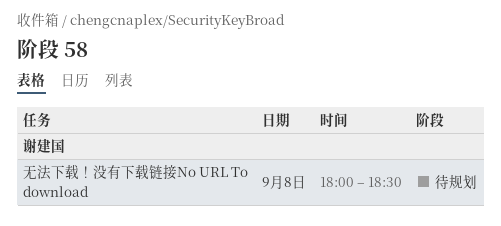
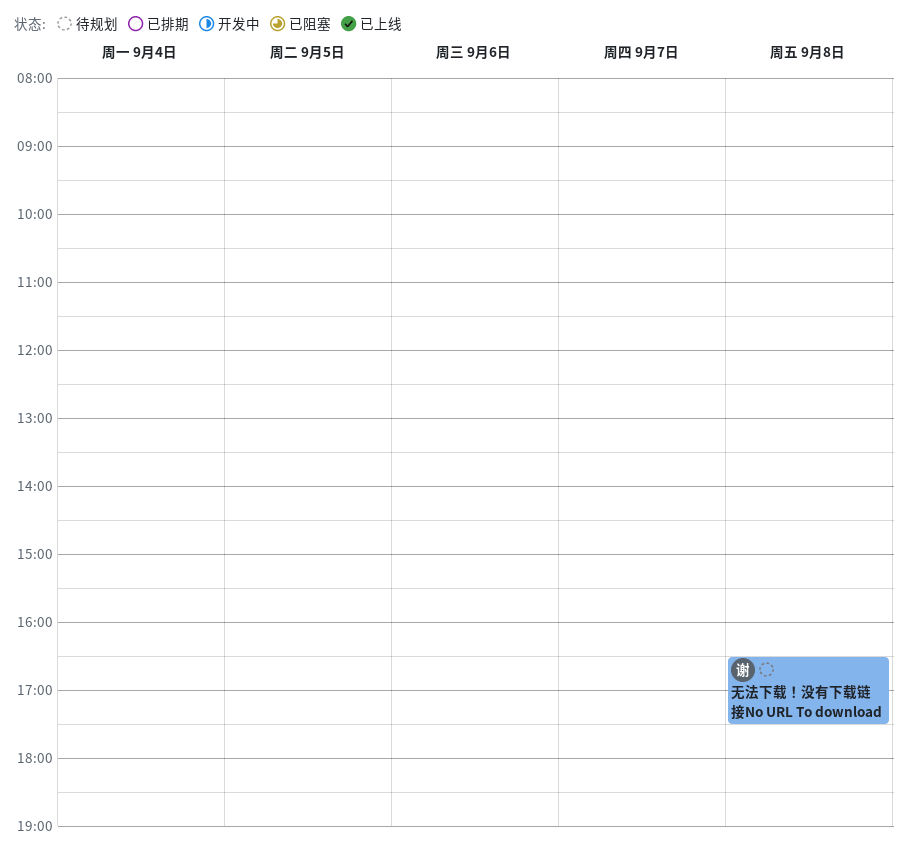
无法下载！没有下载链接No URL To download, begins: 18:00 -> 16:30
无法下载！没有下载链接No URL To download, ends: 18:30 -> 17:30

